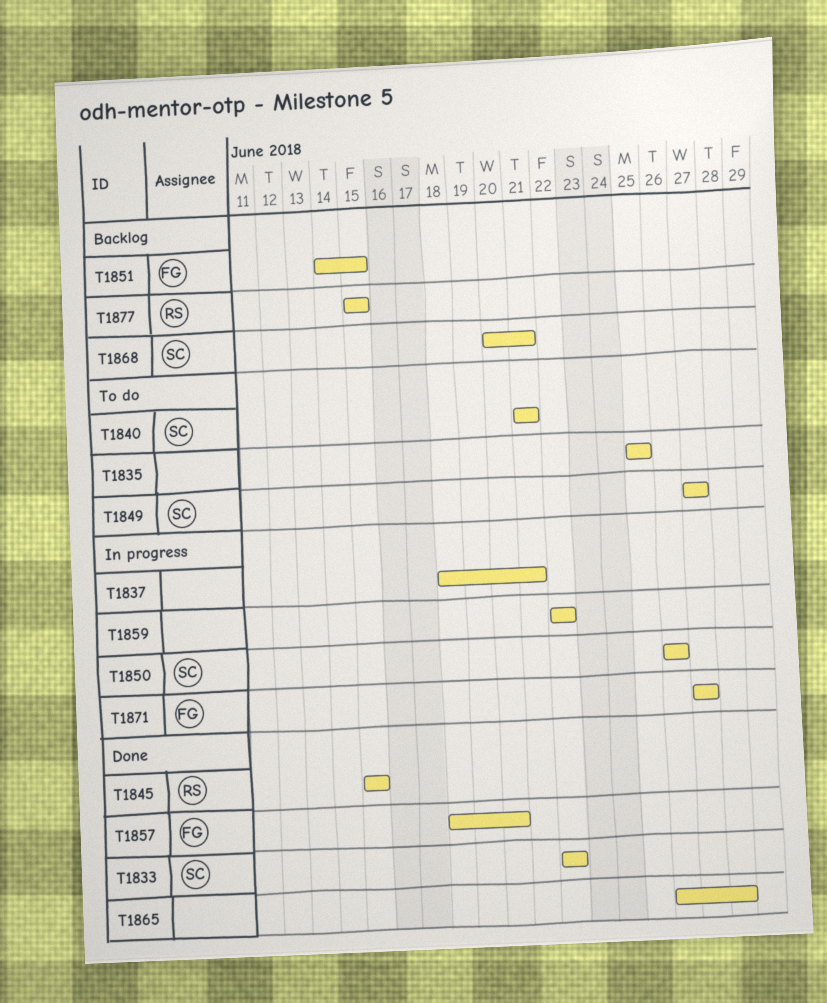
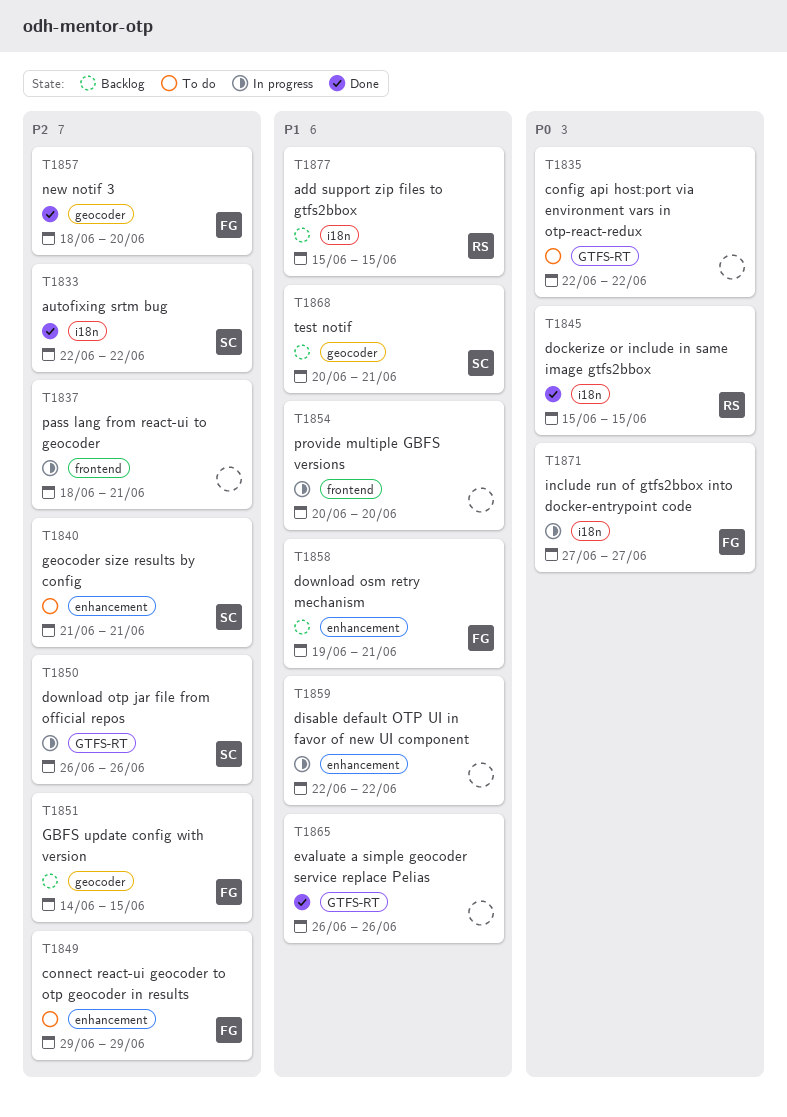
T1835, start: Jun 25 -> Jun 22
T1835, due: Jun 25 -> Jun 22
T1849, owner: SC -> FG
T1849, start: Jun 27 -> Jun 29
T1849, due: Jun 27 -> Jun 29
T1854: none -> present
T1858: none -> present
T1865, due: Jun 28 -> Jun 26

